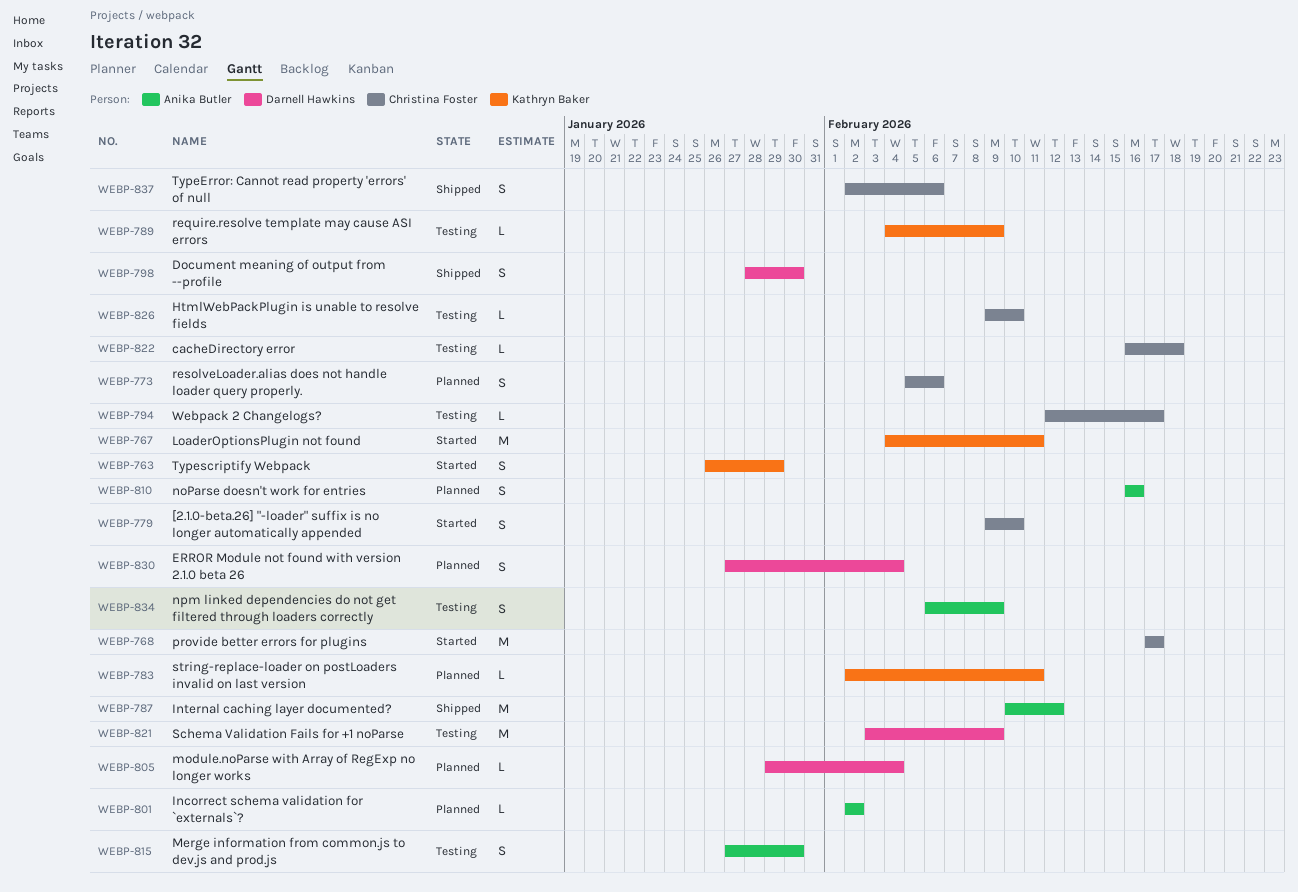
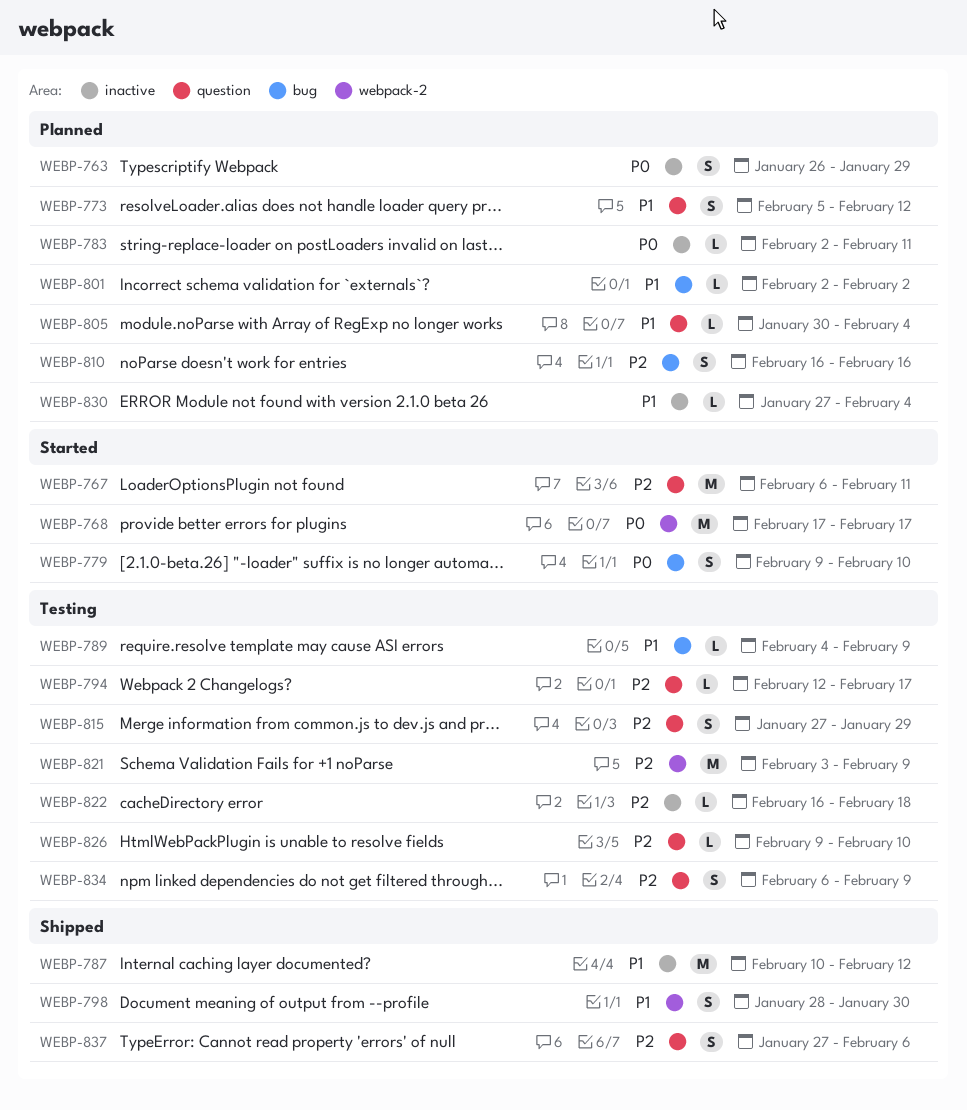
WEBP-763, status: Started -> Planned
WEBP-767, start: Feb 4 -> Feb 6
WEBP-773, due: Feb 6 -> Feb 12
WEBP-805, start: Jan 29 -> Jan 30
WEBP-815, due: Jan 30 -> Jan 29
WEBP-830, estimate: S -> L
WEBP-837, start: Feb 2 -> Jan 27

